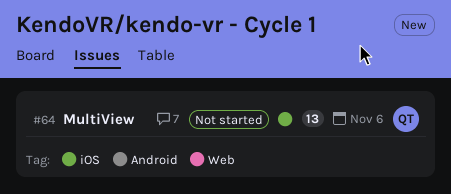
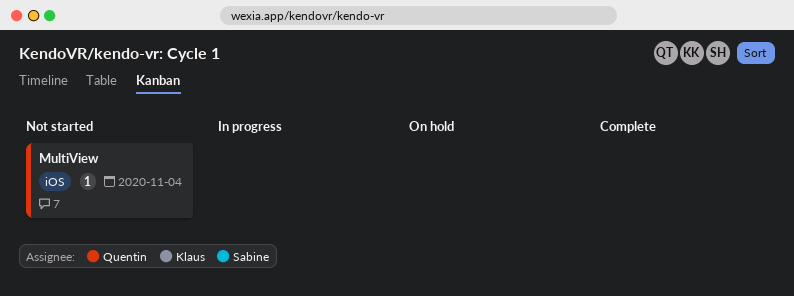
MultiView, estimate: 13 -> 1
MultiView, due: Nov 6 -> Nov 4

